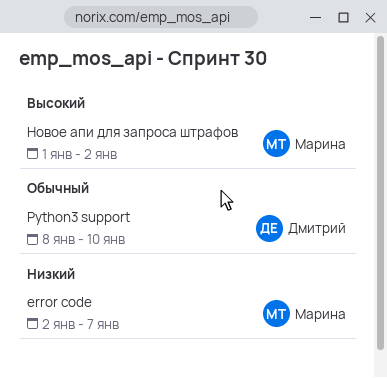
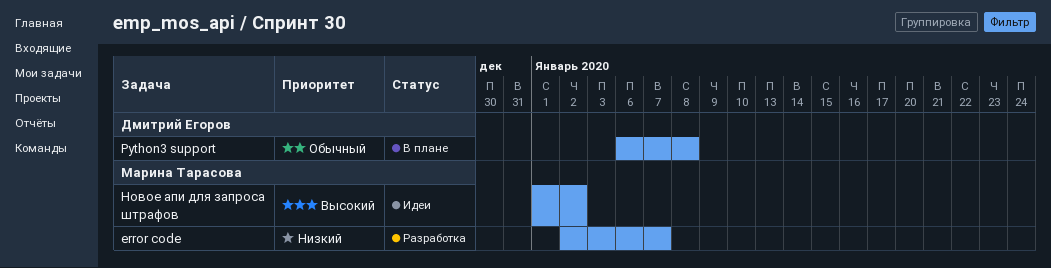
Python3 support, start: Jan 8 -> Jan 6
Python3 support, due: Jan 10 -> Jan 8

